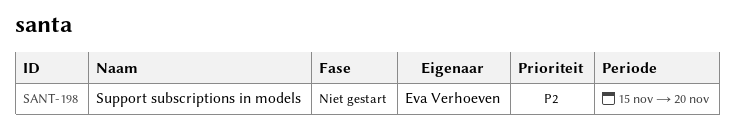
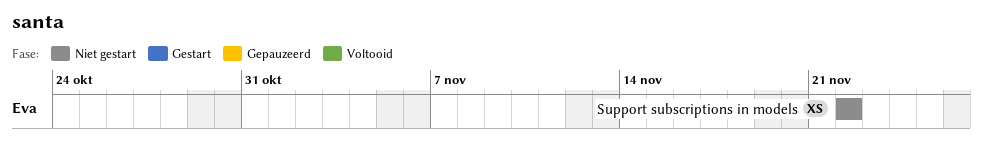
Support subscriptions in models, start: Nov 15 -> Nov 22
Support subscriptions in models, due: Nov 20 -> Nov 22

